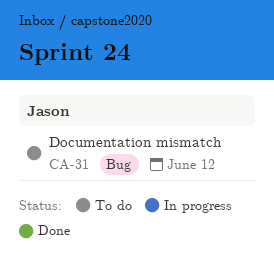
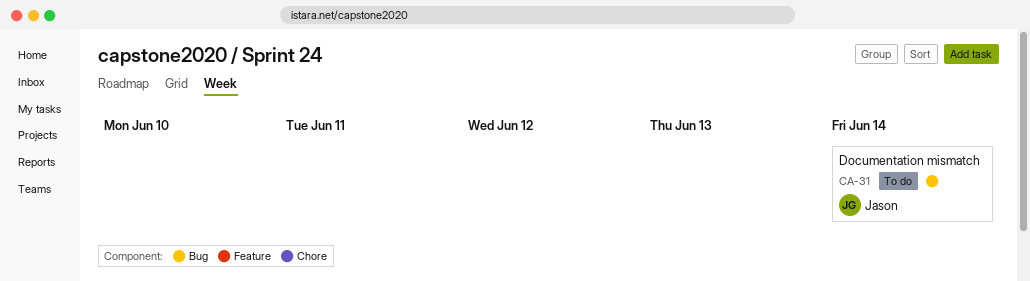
CA-31, due: Jun 12 -> Jun 14

